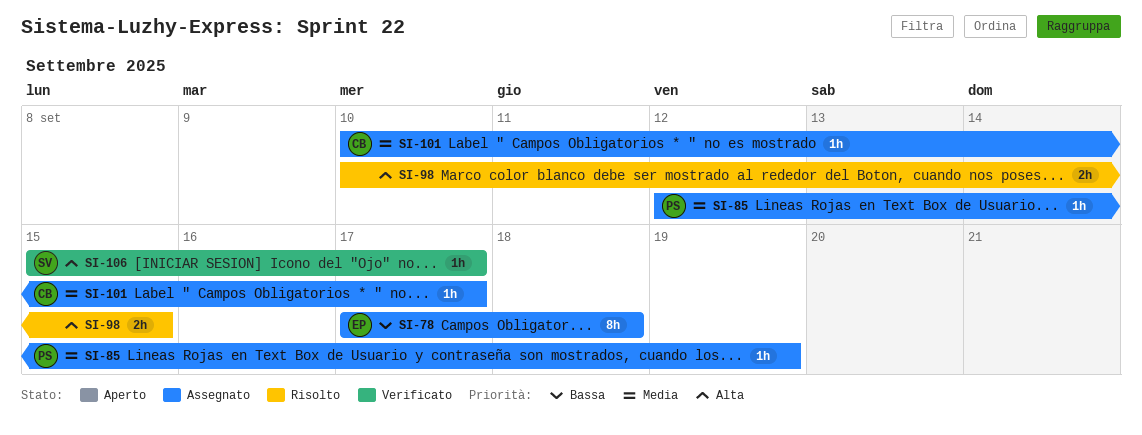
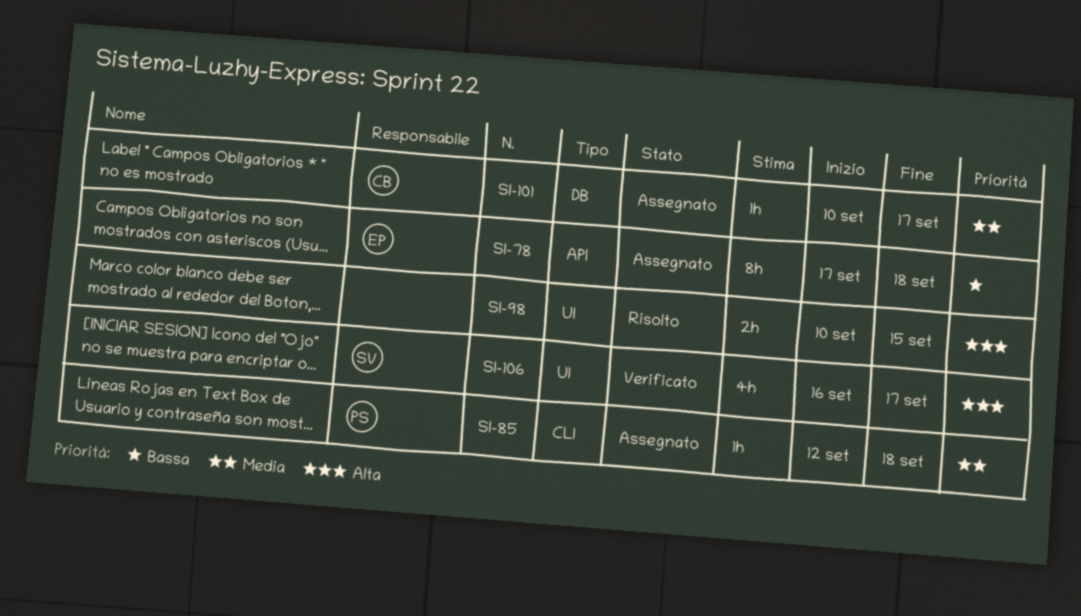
SI-85, due: Sep 19 -> Sep 18
SI-106, estimate: 1h -> 4h
SI-106, start: Sep 15 -> Sep 16

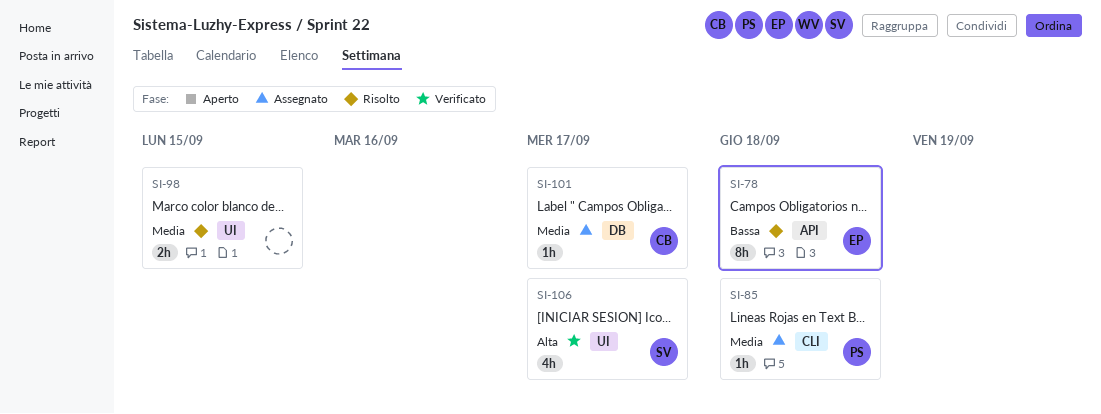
SI-78, status: Assegnato -> Risolto
SI-98, priority: Alta -> Media

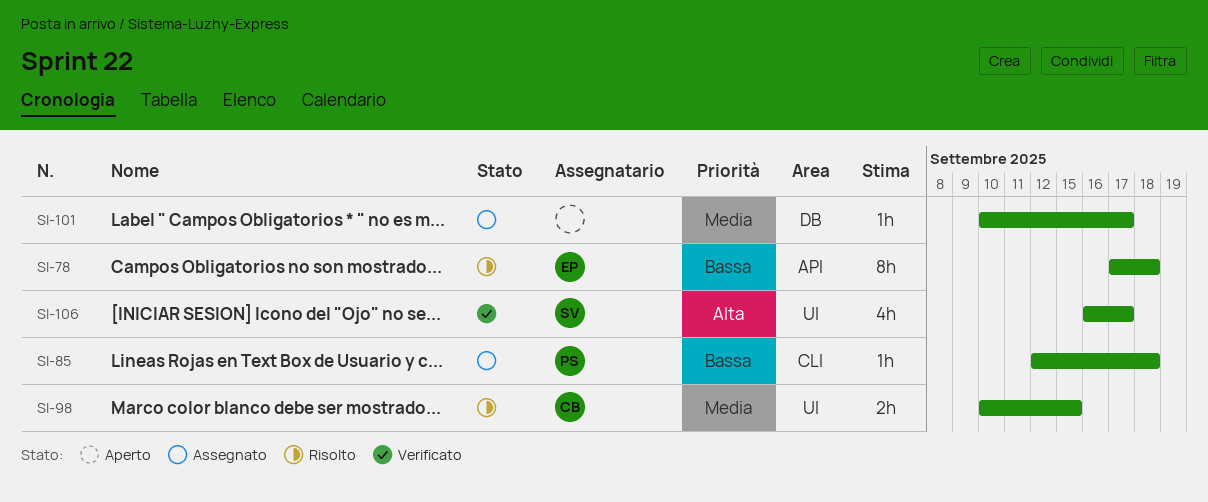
SI-85, priority: Media -> Bassa
SI-98, owner: none -> CB
SI-101, owner: CB -> none

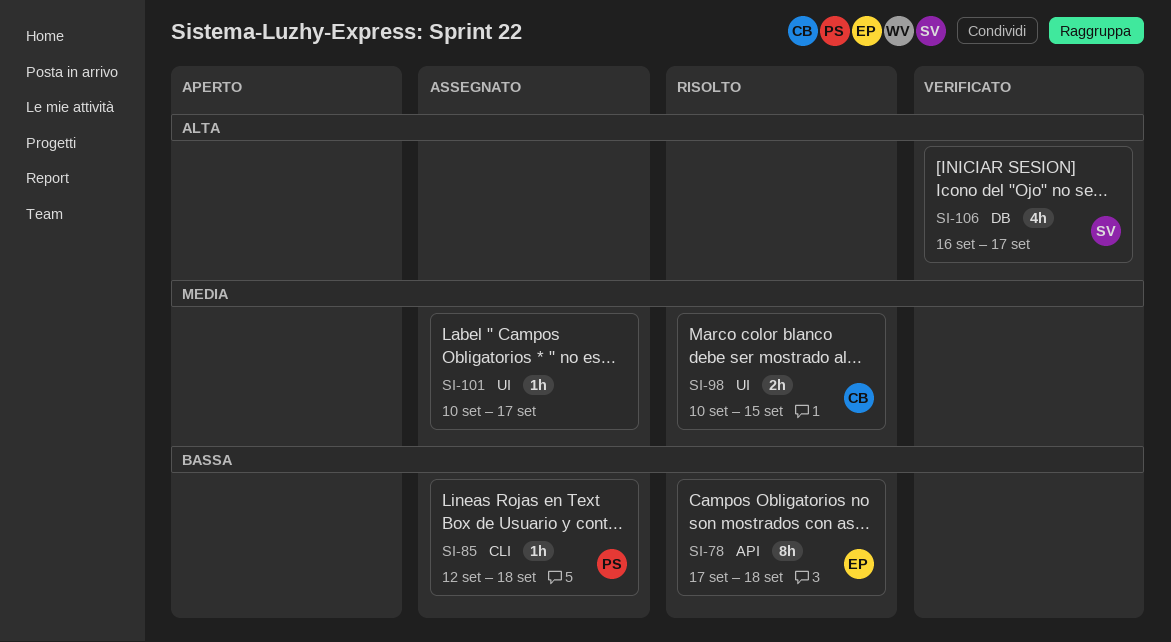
SI-101, label: DB -> UI
SI-106, label: UI -> DB

